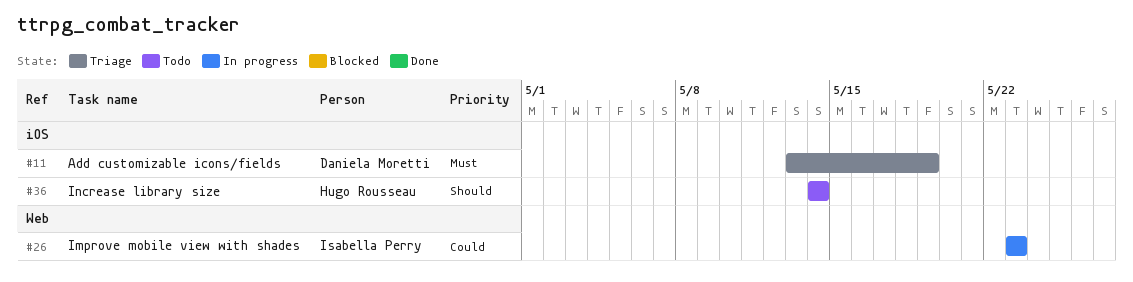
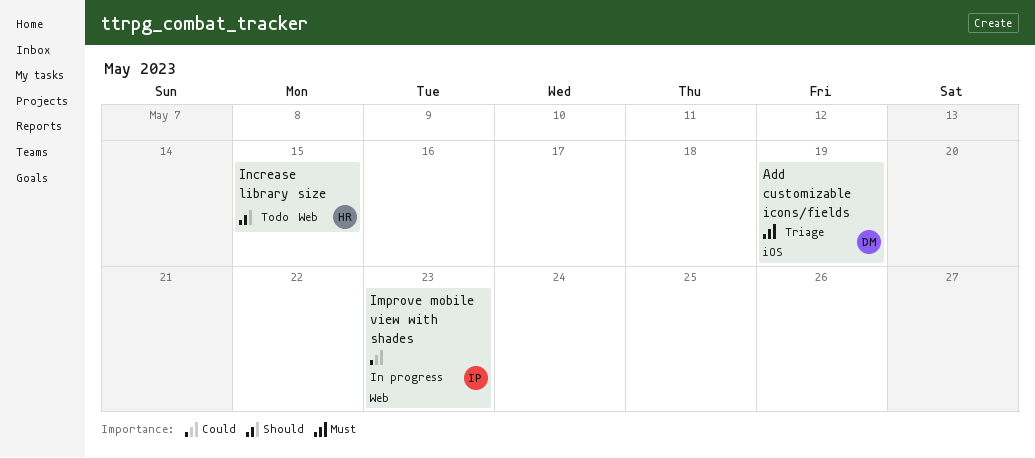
Increase library size, label: iOS -> Web
Increase library size, due: May 14 -> May 15

